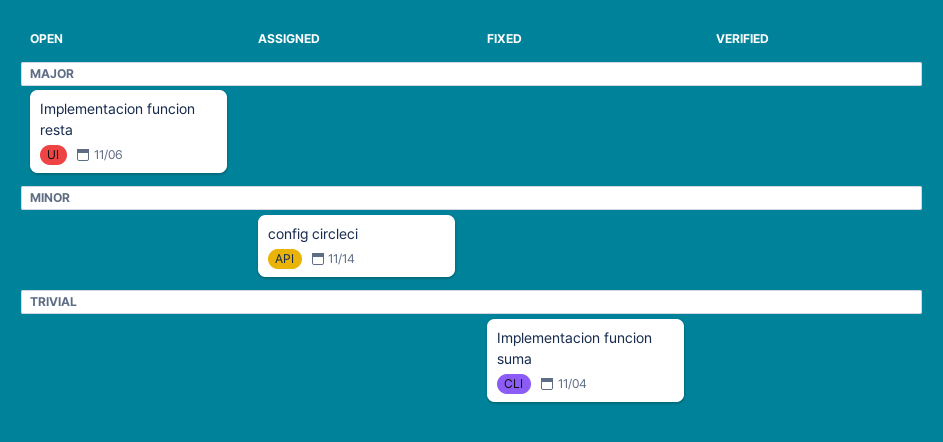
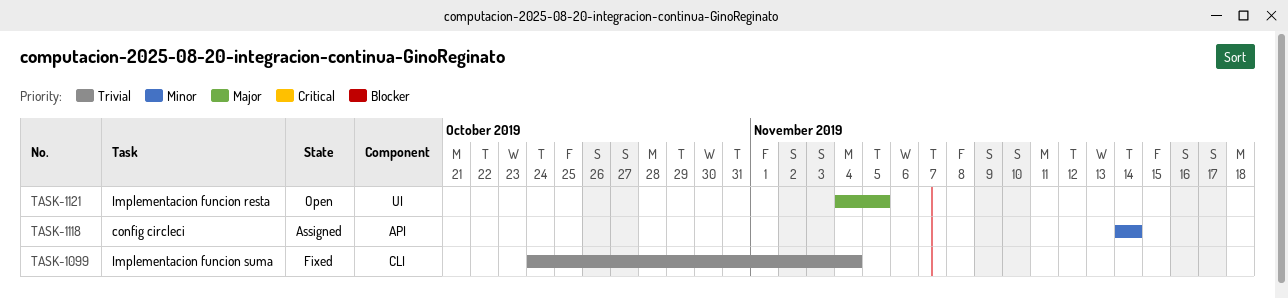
Implementacion funcion resta, due: Nov 6 -> Nov 5

